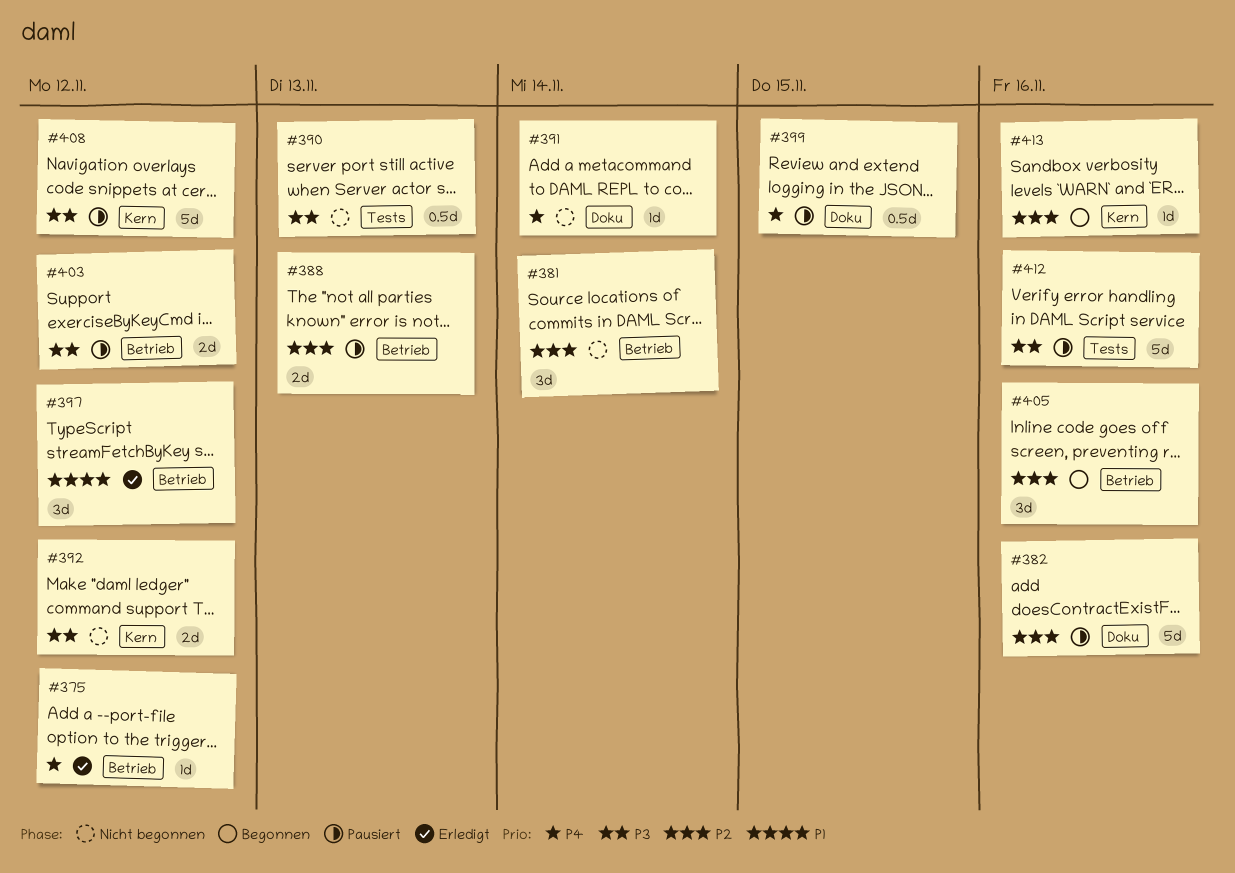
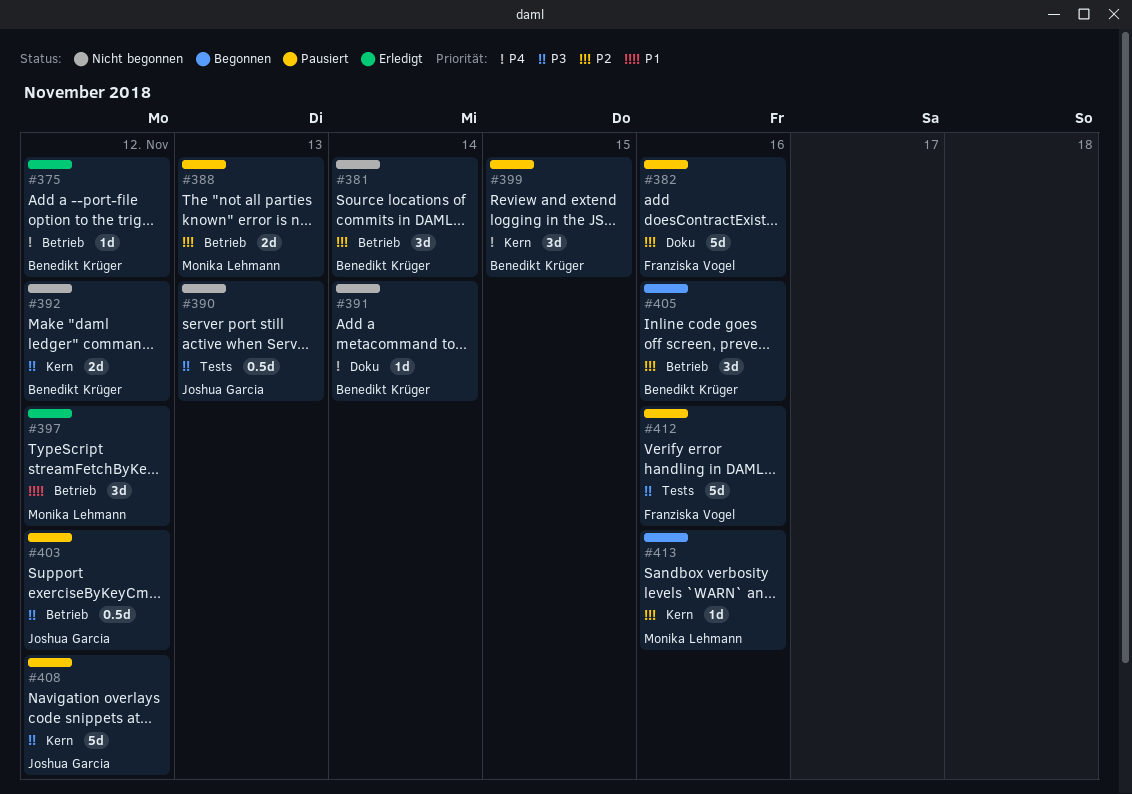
#399, label: Doku -> Kern
#399, estimate: 0.5d -> 3d
#403, estimate: 2d -> 0.5d

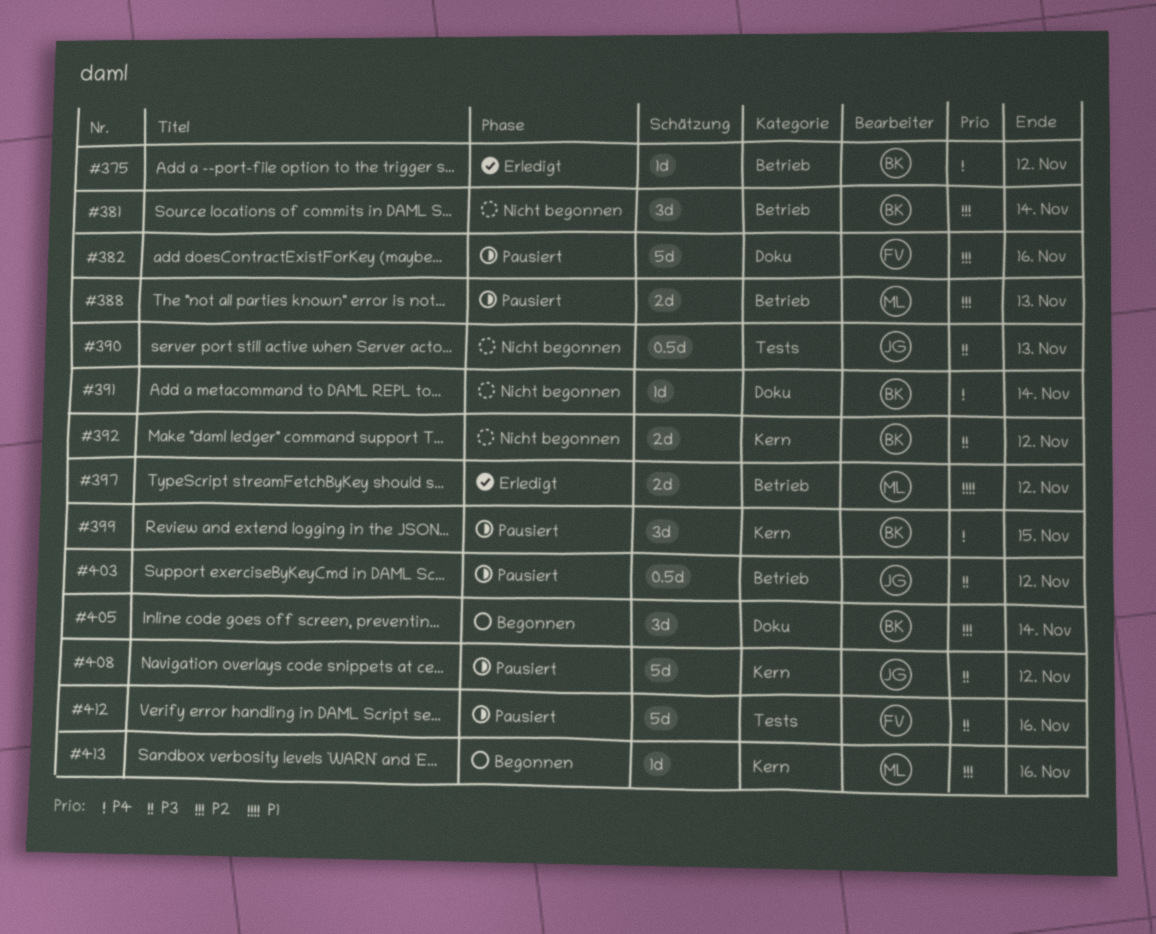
#397, estimate: 3d -> 2d
#405, label: Betrieb -> Doku
#405, due: Nov 16 -> Nov 14

